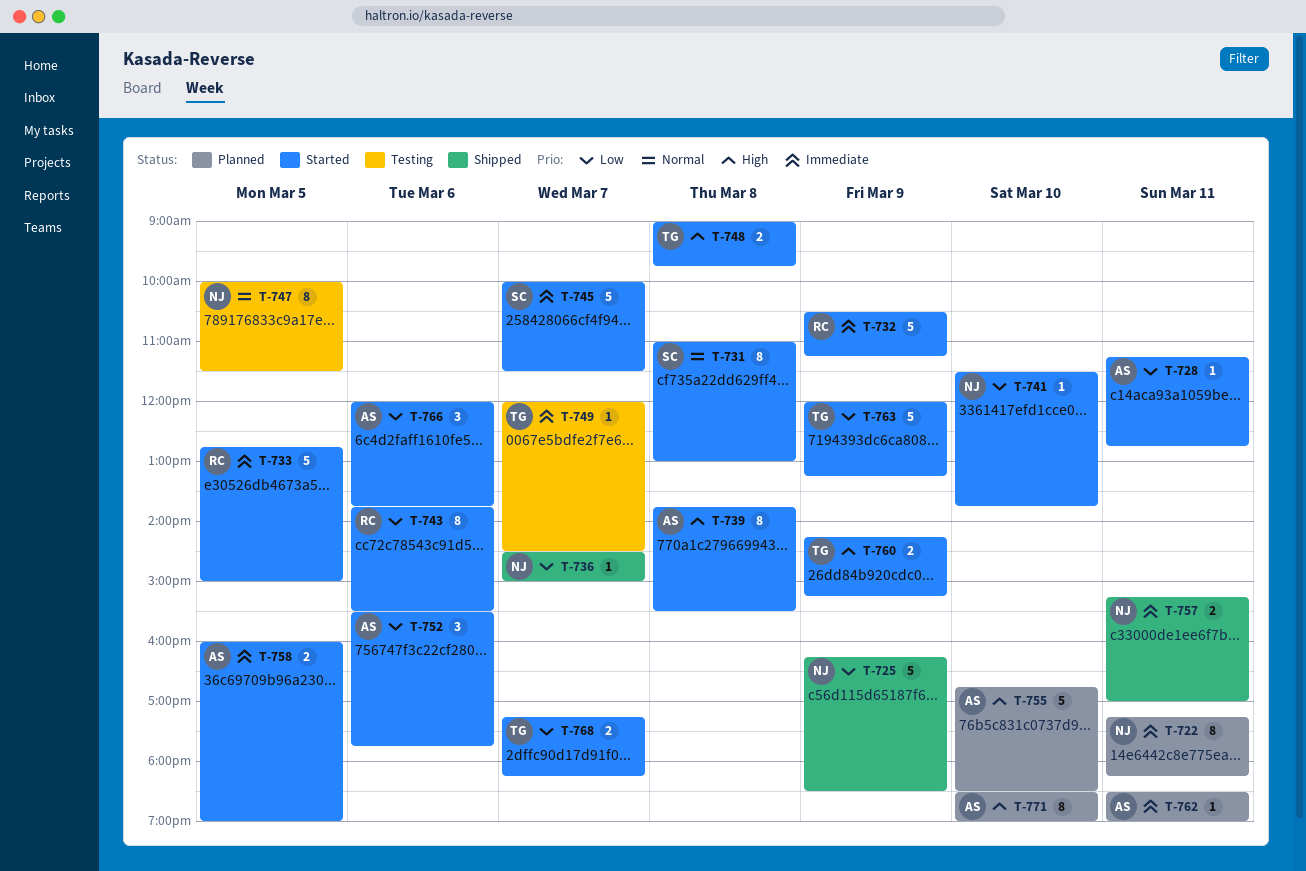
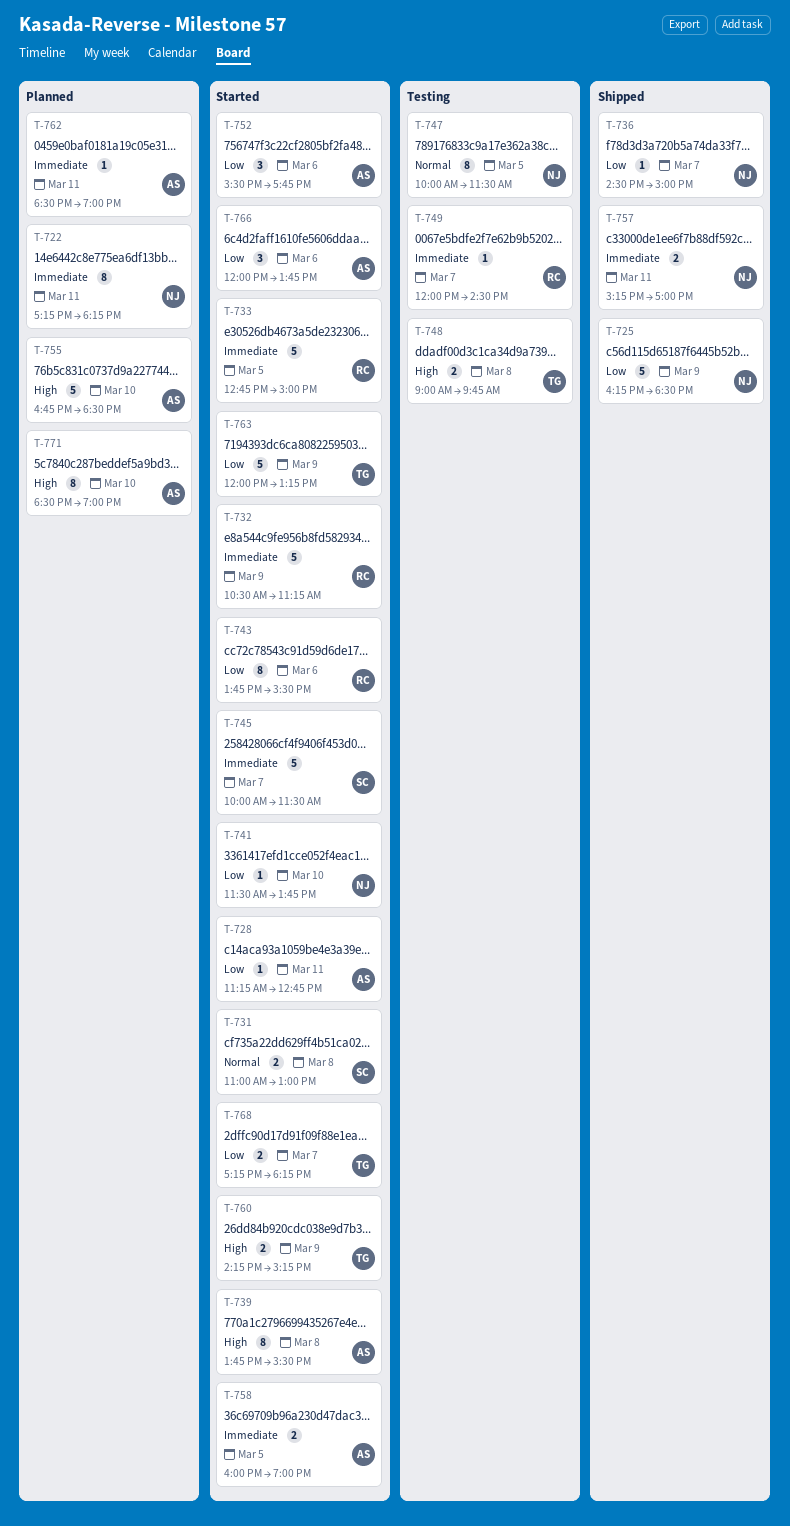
T-731, estimate: 8 -> 2
T-748, status: Started -> Testing
T-749, owner: TG -> RC

